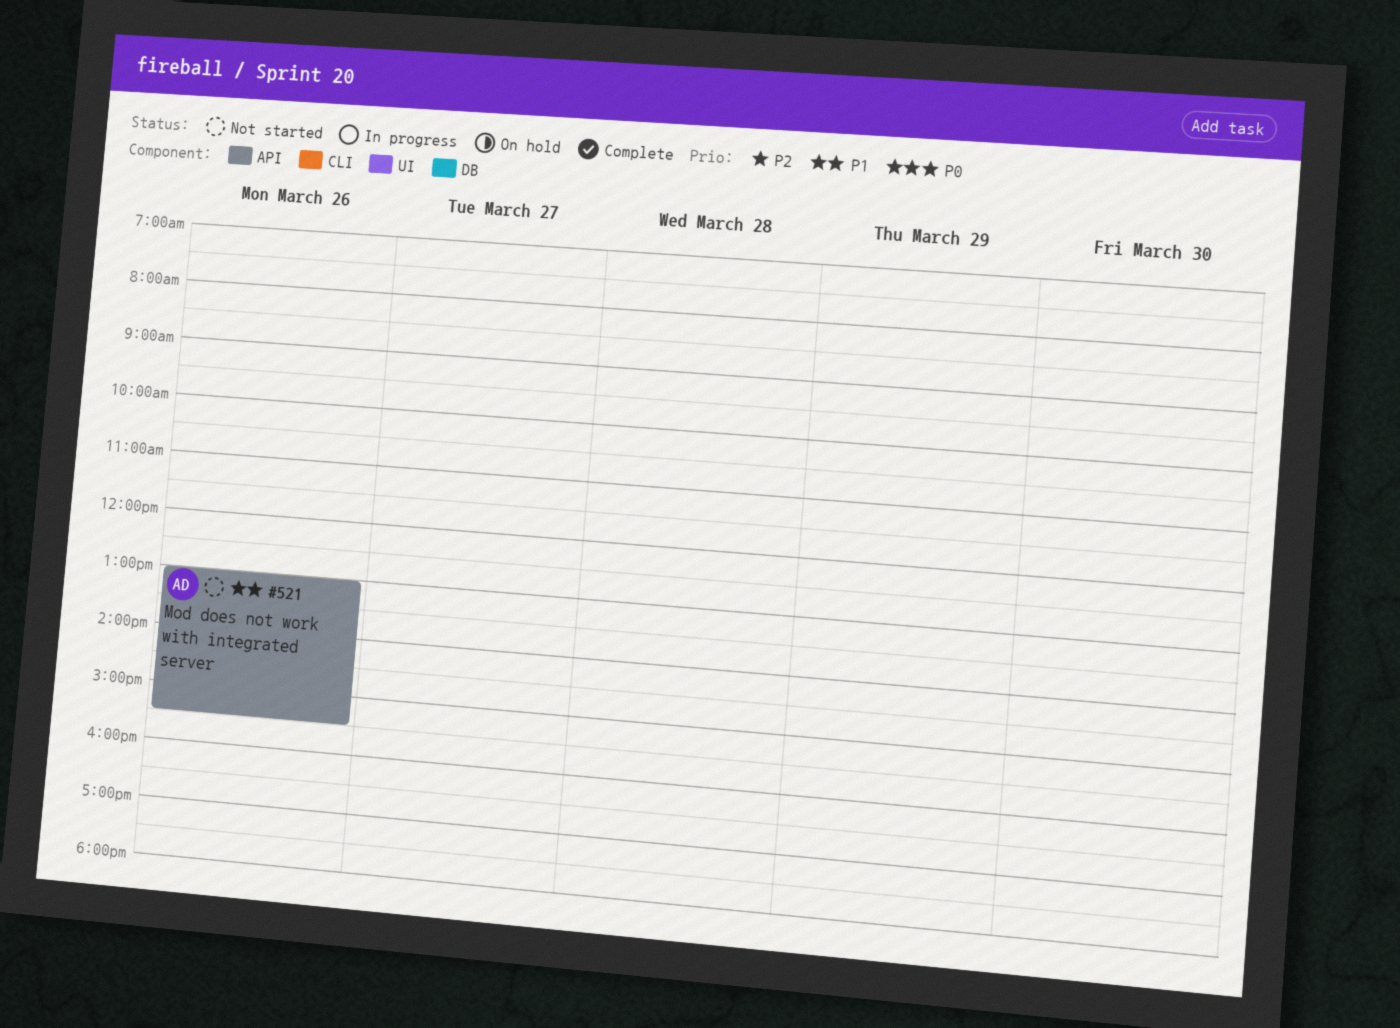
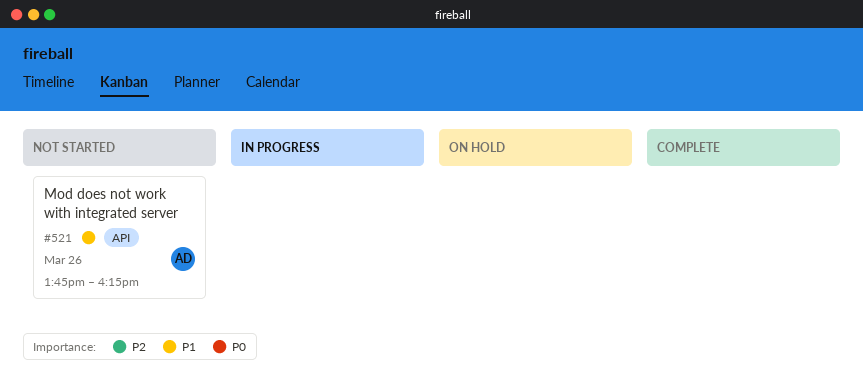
#521, begins: 13:00 -> 13:45
#521, ends: 15:30 -> 16:15

